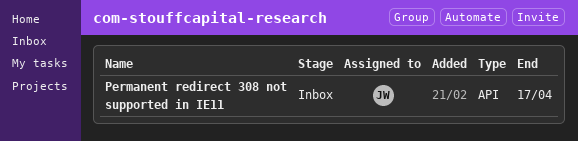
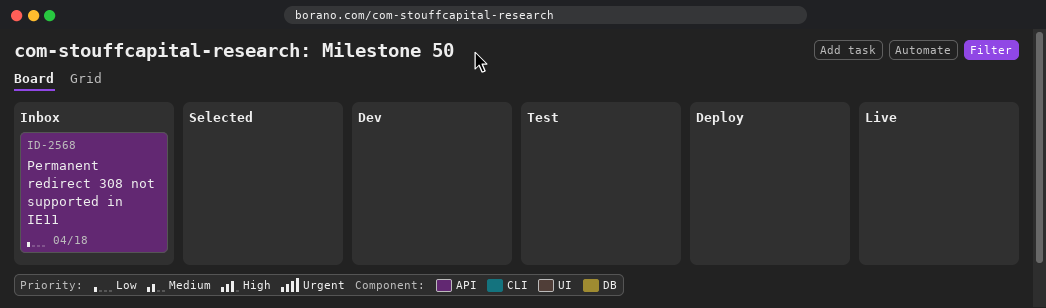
Permanent redirect 308 not supported in IE11, due: Apr 17 -> Apr 18

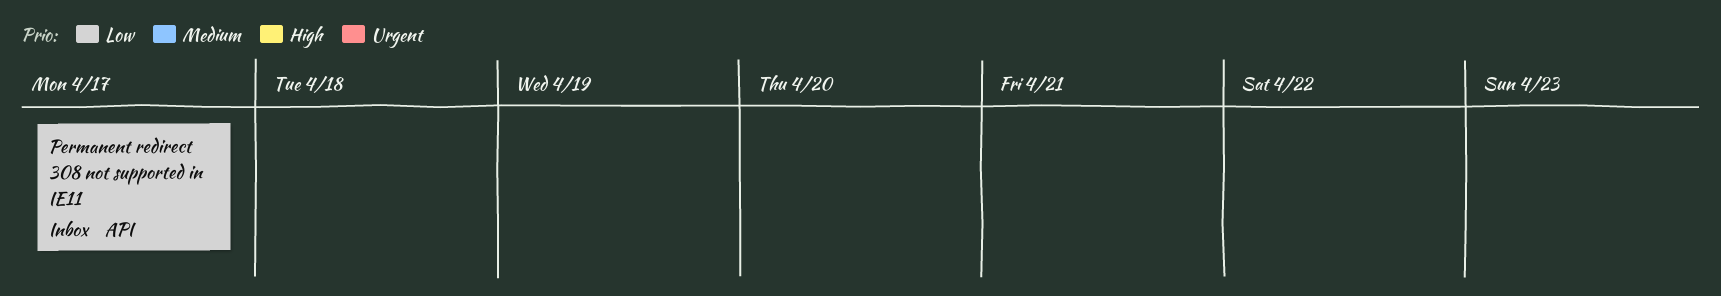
Permanent redirect 308 not supported in IE11, due: Apr 18 -> Apr 17

